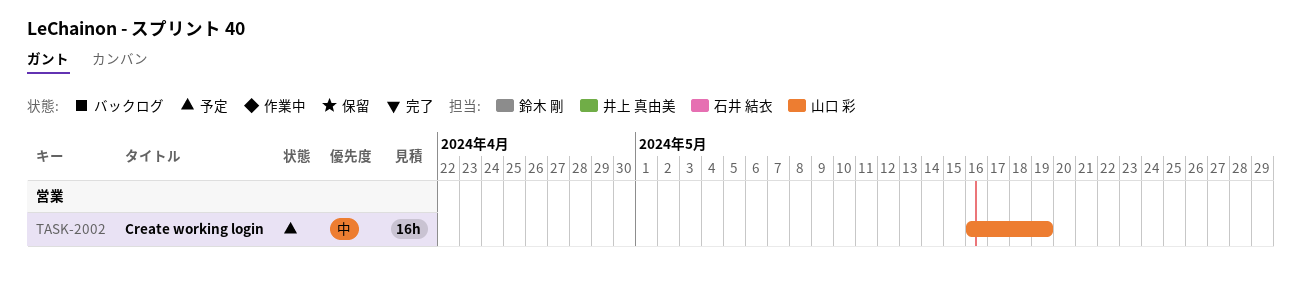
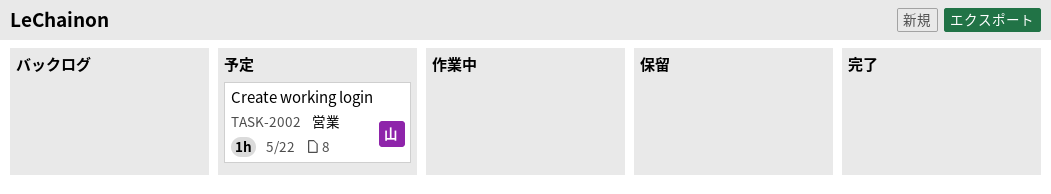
TASK-2002, estimate: 16h -> 1h
TASK-2002, due: May 19 -> May 22

